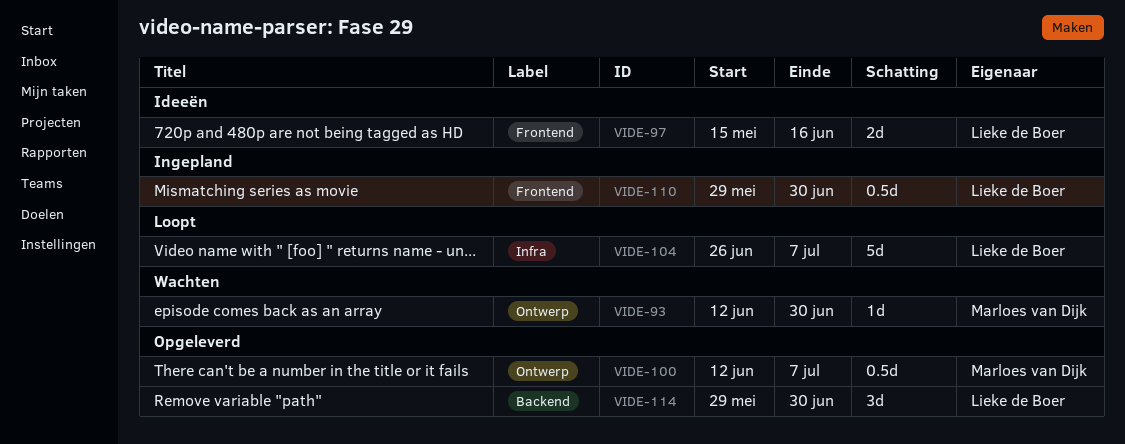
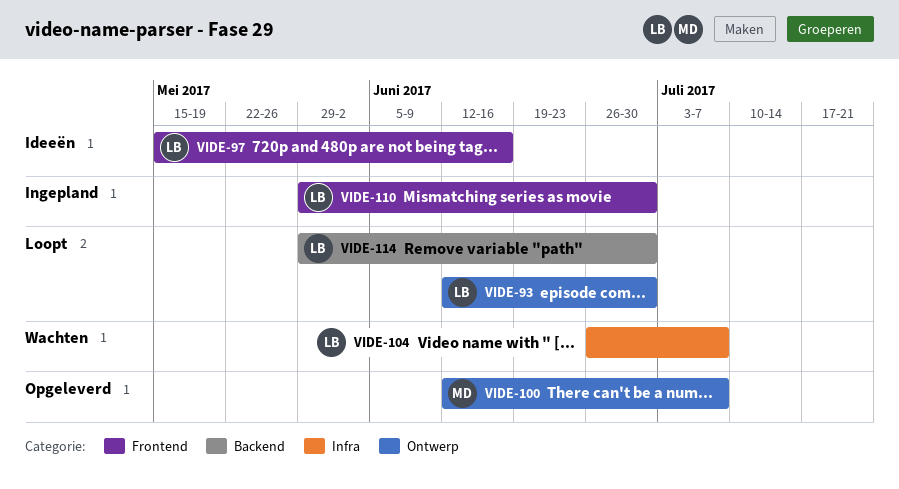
VIDE-93, status: Wachten -> Loopt
VIDE-93, owner: Marloes van Dijk -> Lieke de Boer
VIDE-104, status: Loopt -> Wachten
VIDE-114, status: Opgeleverd -> Loopt

